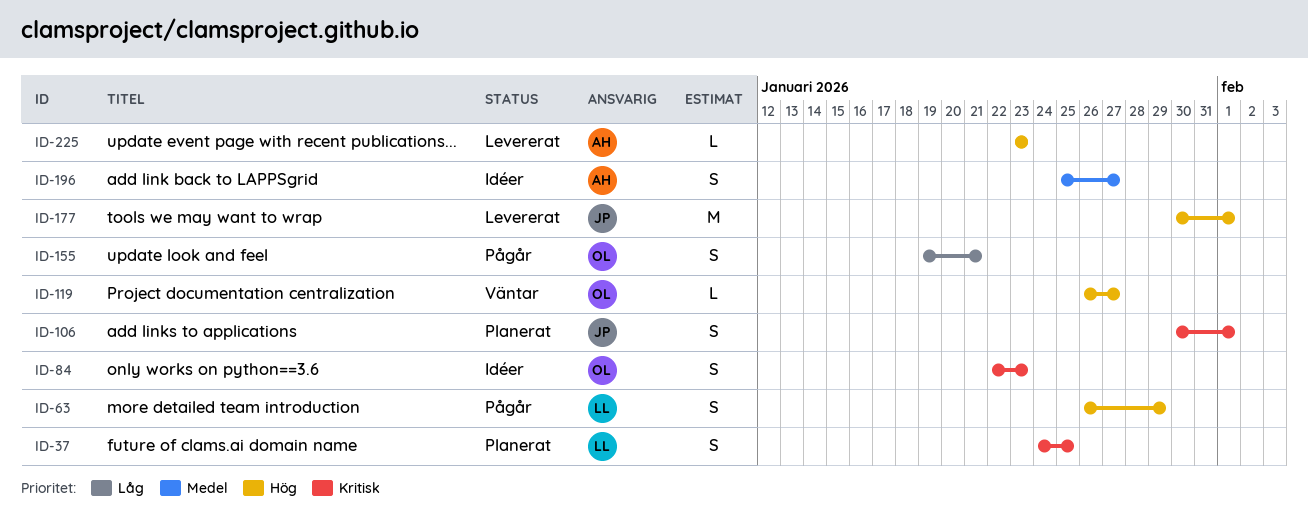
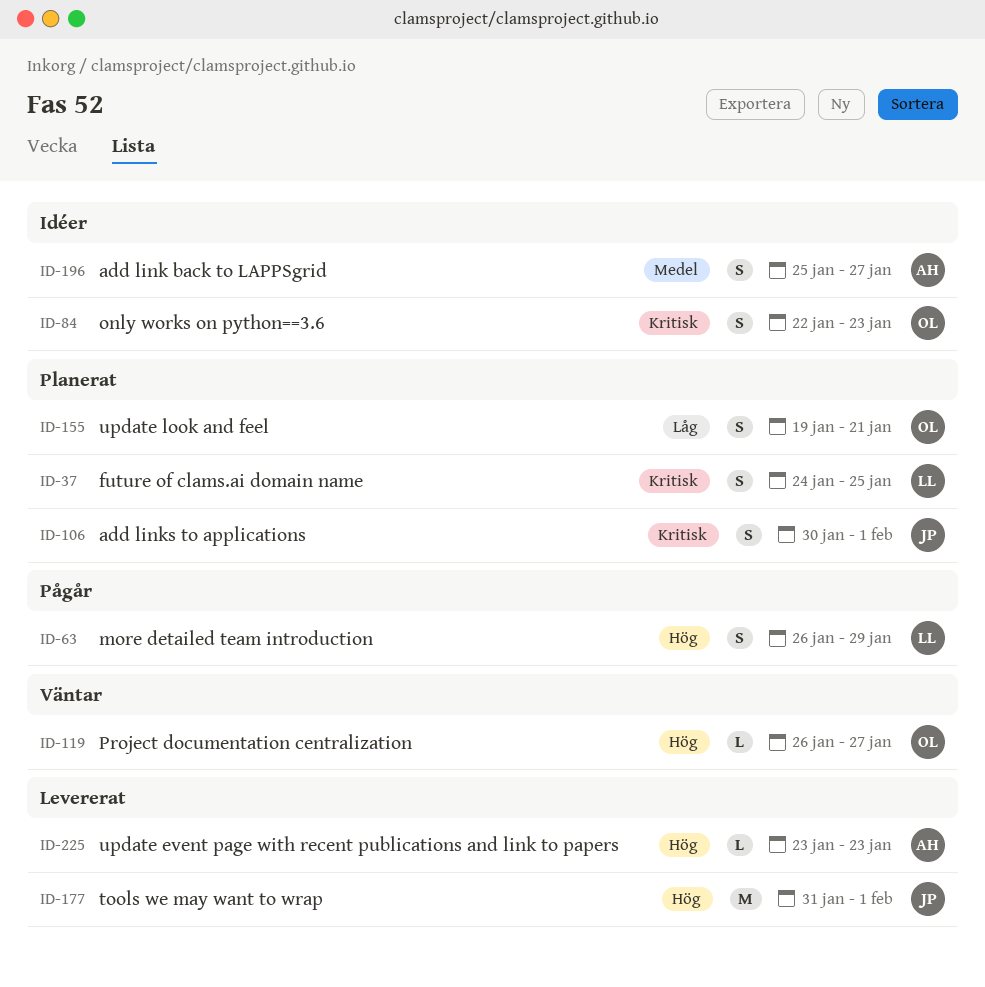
ID-155, status: Pågår -> Planerat
ID-177, start: Jan 30 -> Jan 31

